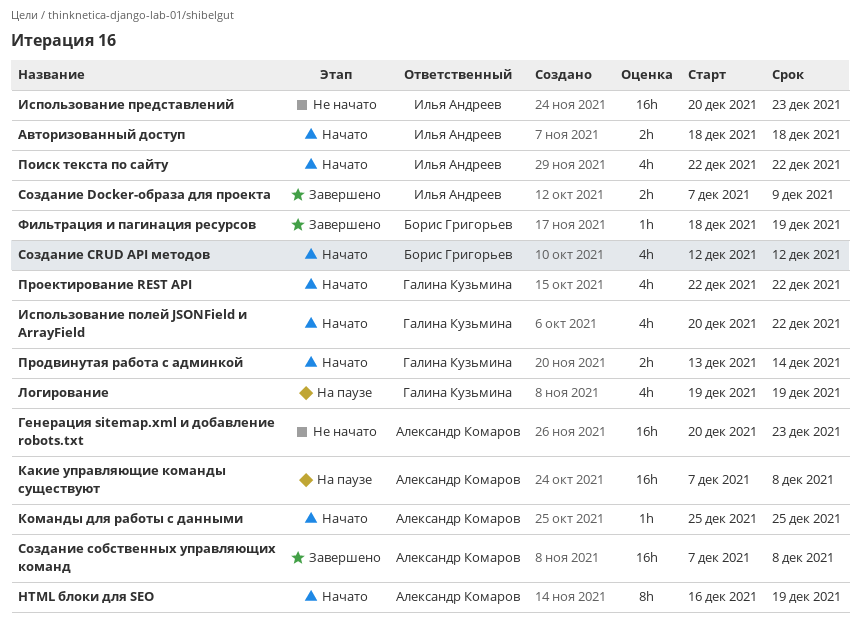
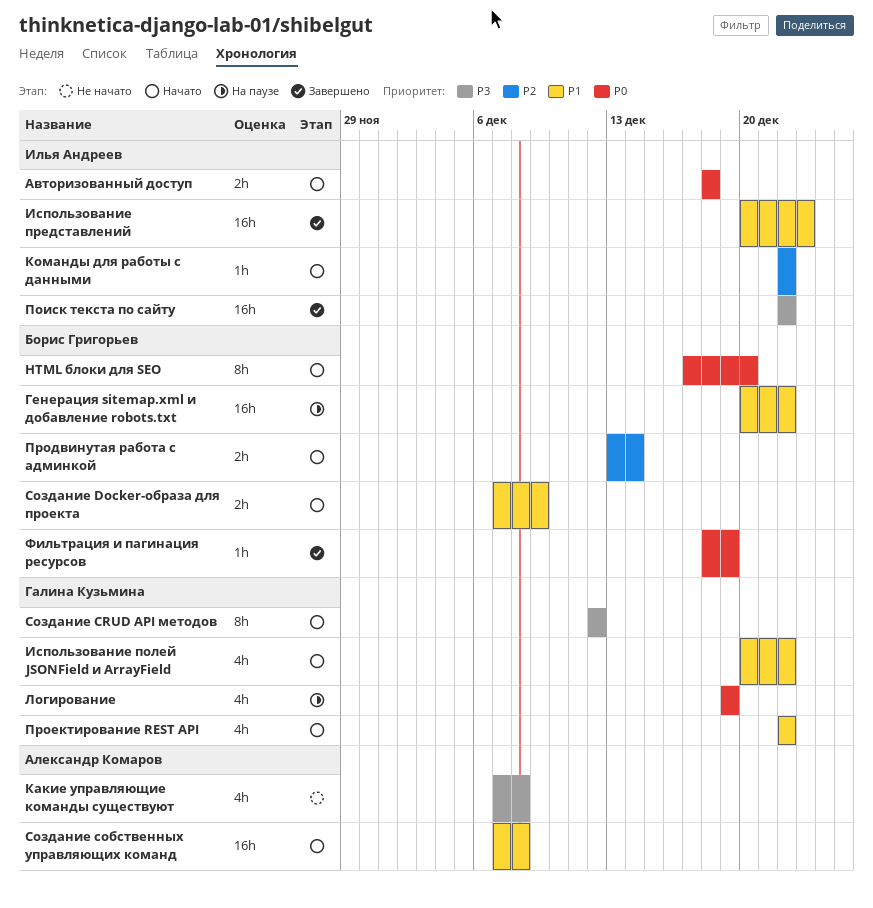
Cоздание CRUD API методов, owner: Борис Григорьев -> Галина Кузьмина
Cоздание CRUD API методов, estimate: 4h -> 8h
HTML блоки для SEO, owner: Александр Комаров -> Борис Григорьев
HTML блоки для SEO, start: Dec 16 -> Dec 17
HTML блоки для SEO, due: Dec 19 -> Dec 20
Генерация sitemap.xml и добавление robots.txt, status: Не начато -> На паузе
Генерация sitemap.xml и добавление robots.txt, owner: Александр Комаров -> Борис Григорьев
Генерация sitemap.xml и добавление robots.txt, due: Dec 23 -> Dec 22
Использование представлений, status: Не начато -> Завершено
Какие управляющие команды существуют, status: На паузе -> Не начато
Какие управляющие команды существуют, estimate: 16h -> 4h
Команды для работы с данными, owner: Александр Комаров -> Илья Андреев
Команды для работы с данными, start: Dec 25 -> Dec 22
Команды для работы с данными, due: Dec 25 -> Dec 22
Поиск текста по сайту, status: Начато -> Завершено
Поиск текста по сайту, estimate: 4h -> 16h
Продвинутая работа с админкой, owner: Галина Кузьмина -> Борис Григорьев
Создание Docker-образа для проекта, status: Завершено -> Начато
Создание Docker-образа для проекта, owner: Илья Андреев -> Борис Григорьев
Создание собственных управляющих команд, status: Завершено -> Начато

